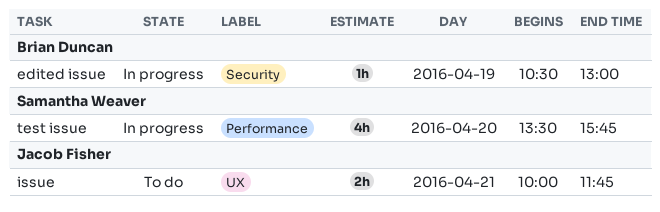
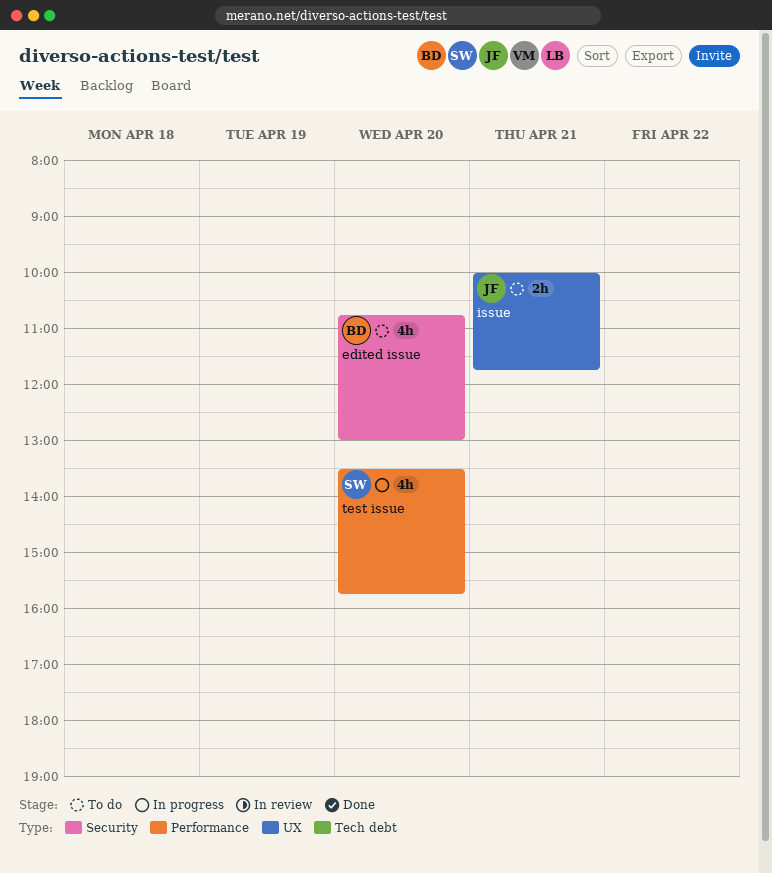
edited issue, status: In progress -> To do
edited issue, estimate: 1h -> 4h
edited issue, day: Apr 19 -> Apr 20
edited issue, begins: 10:30 -> 10:45

